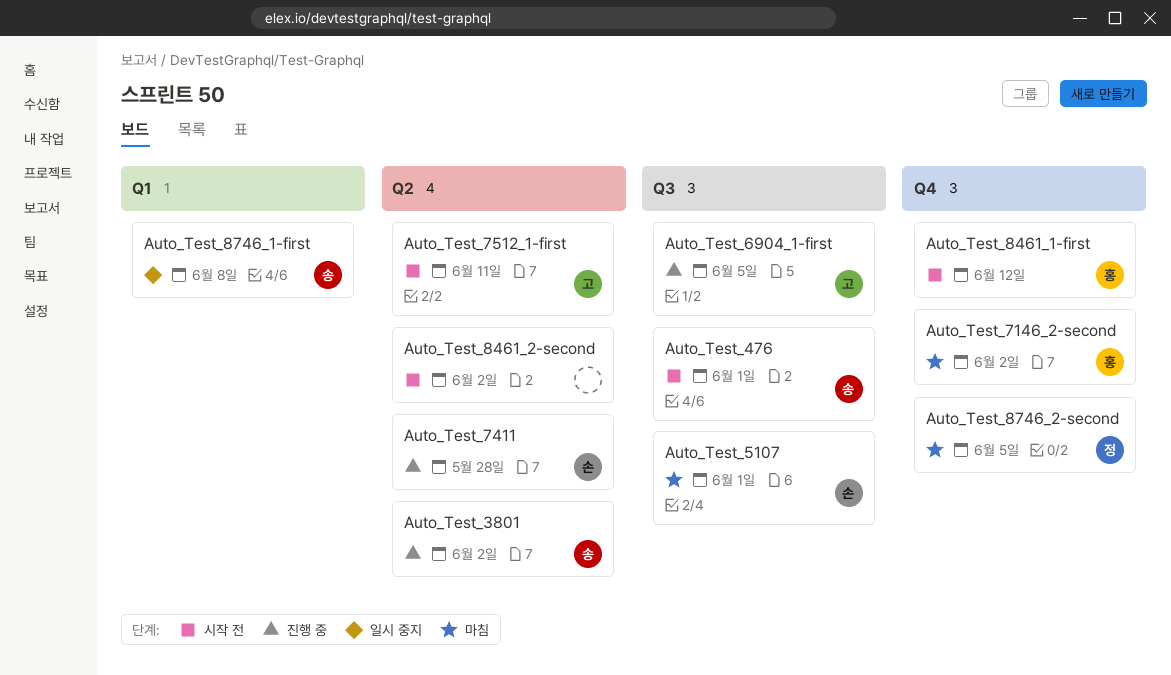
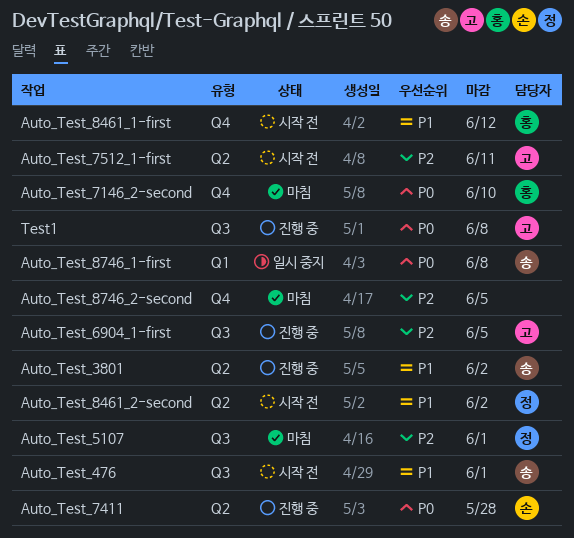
Auto_Test_5107, owner: 손 -> 정
Auto_Test_7146_2-second, due: Jun 2 -> Jun 10
Auto_Test_8461_2-second, owner: none -> 정
Auto_Test_8746_2-second, owner: 정 -> none
Test1: none -> present

